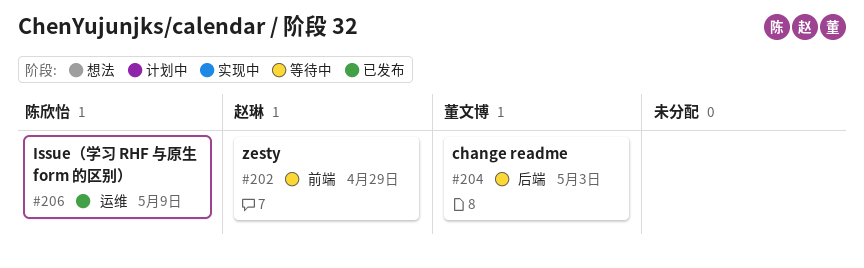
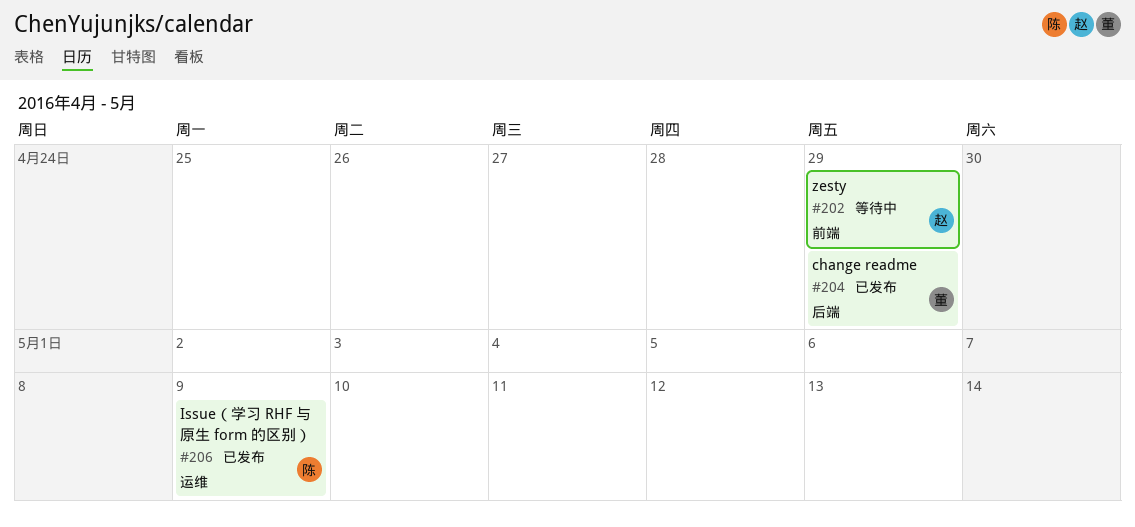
#204, status: 等待中 -> 已发布
#204, due: May 3 -> Apr 29

